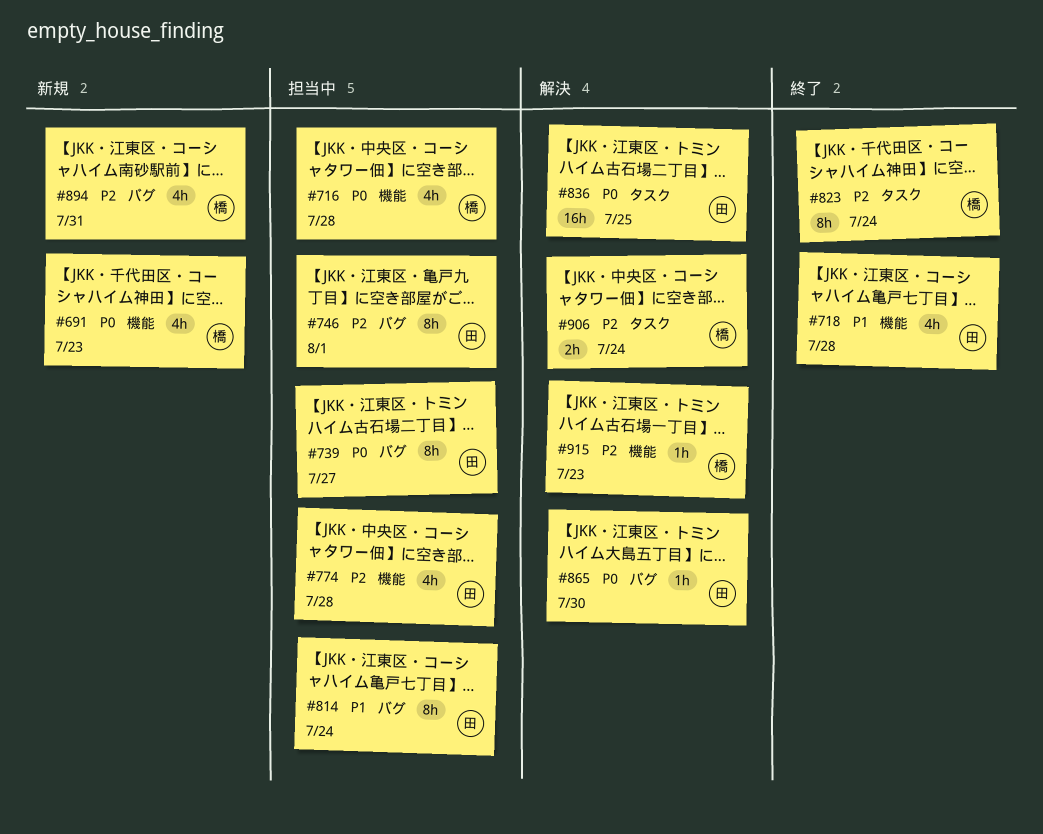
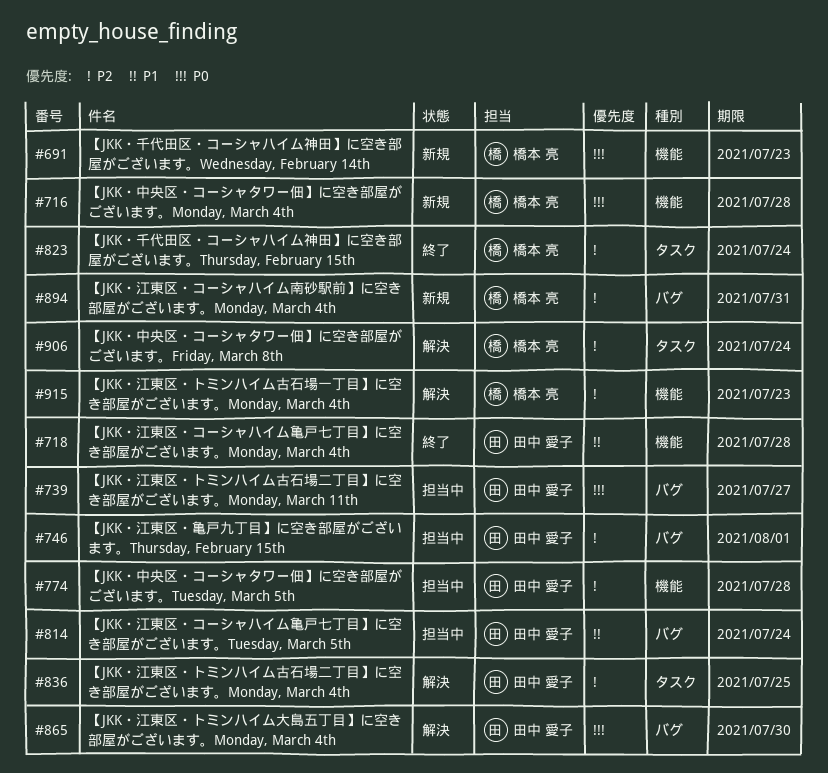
#716, status: 担当中 -> 新規
#836, priority: P0 -> P2

